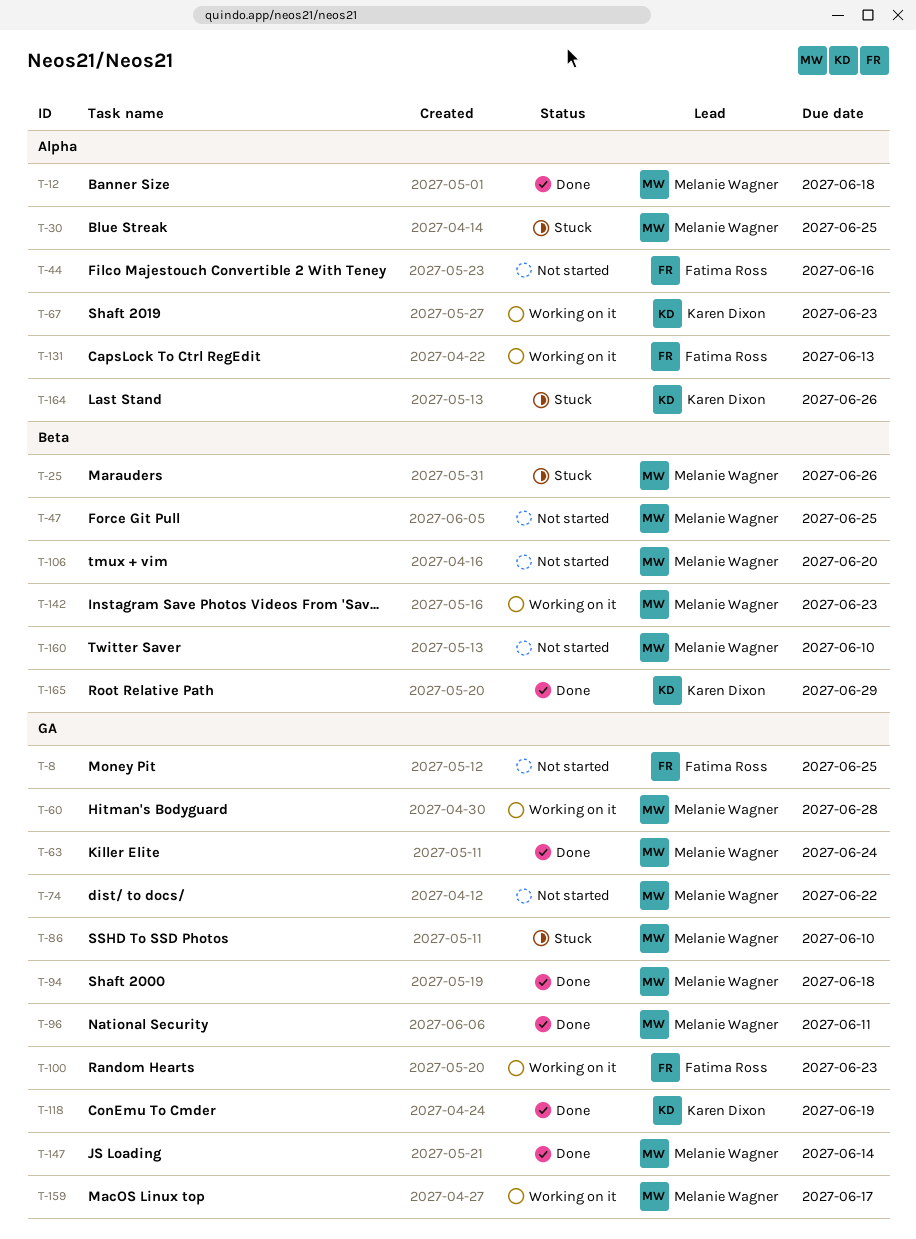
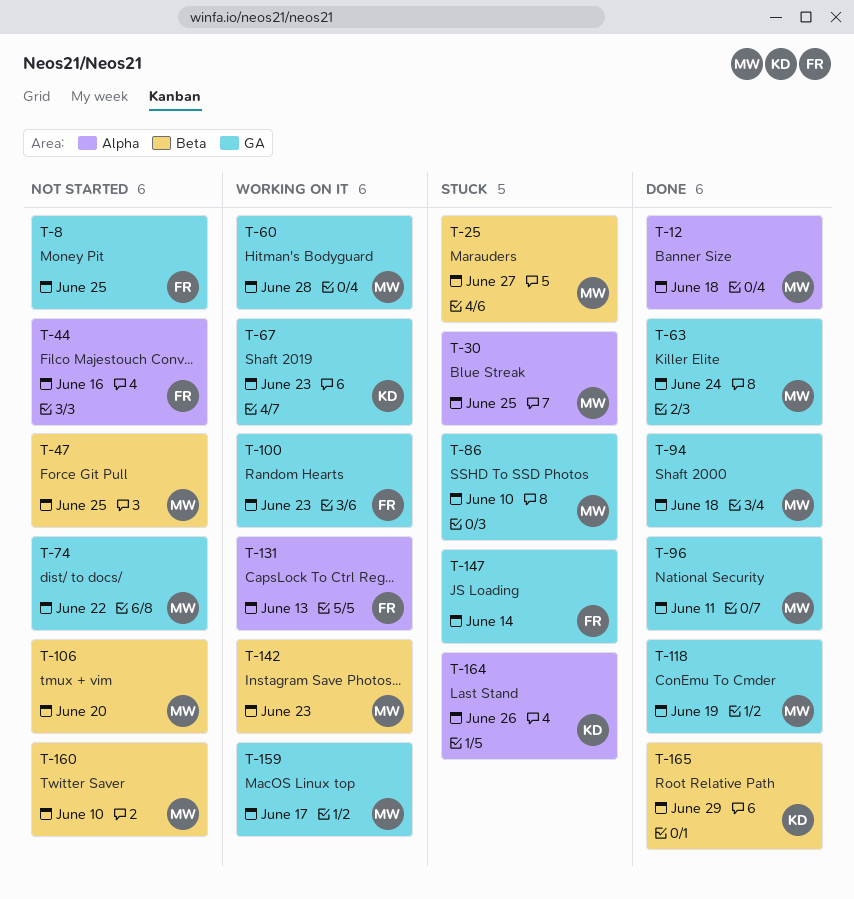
T-25, due: Jun 26 -> Jun 27
T-67, label: Alpha -> GA
T-118, owner: Karen Dixon -> Melanie Wagner
T-147, status: Done -> Stuck
T-147, owner: Melanie Wagner -> Fatima Ross

